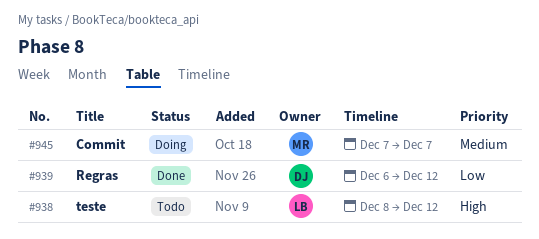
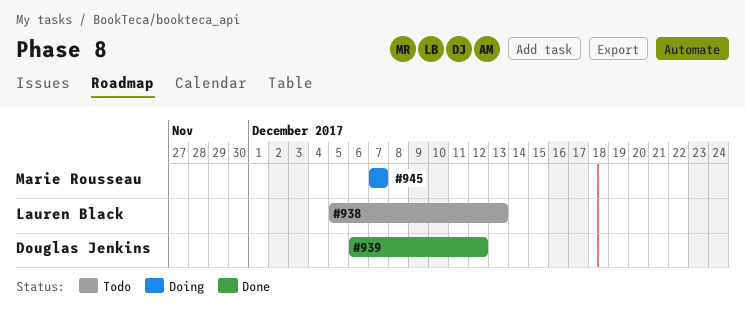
#938, start: Dec 8 -> Dec 5
#938, due: Dec 12 -> Dec 13

